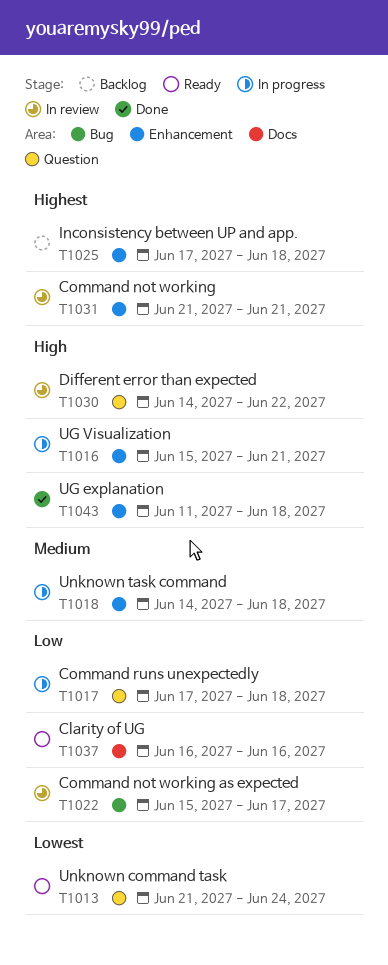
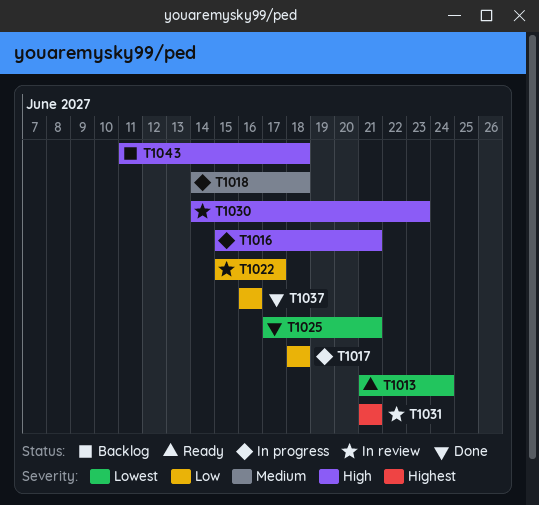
T1017, start: Jun 17 -> Jun 18
T1025, status: Backlog -> Done
T1025, priority: Highest -> Lowest
T1025, due: Jun 18 -> Jun 21
T1030, due: Jun 22 -> Jun 23
T1037, status: Ready -> Done
T1043, status: Done -> Backlog

